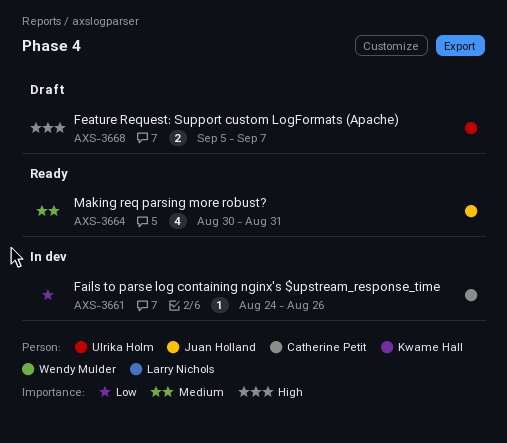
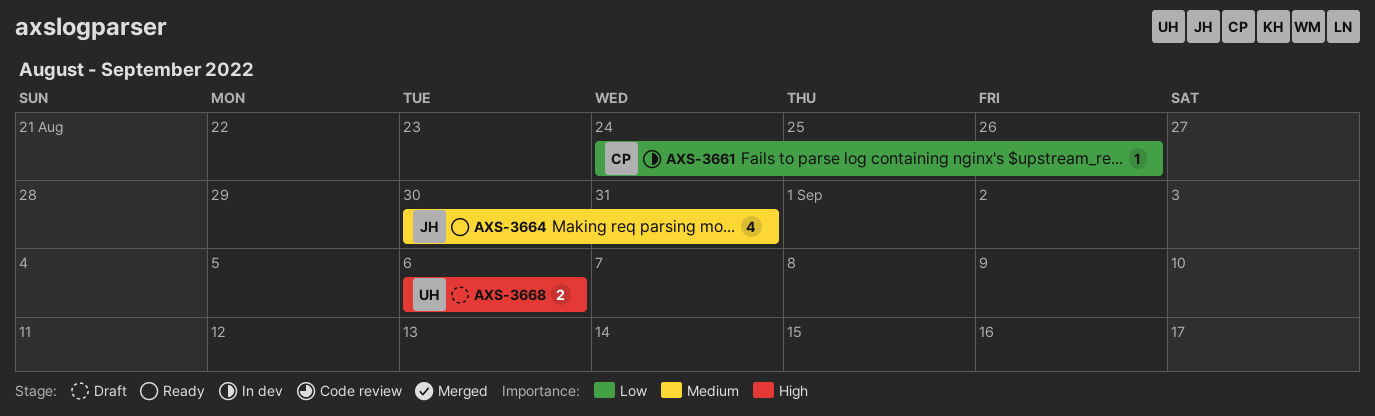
AXS-3668, start: Sep 5 -> Sep 6
AXS-3668, due: Sep 7 -> Sep 6

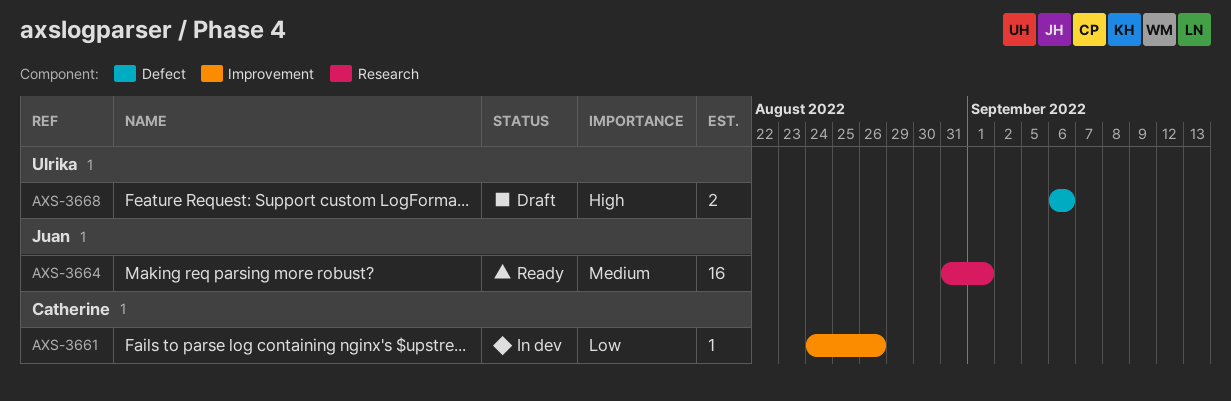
AXS-3664, estimate: 4 -> 16
AXS-3664, start: Aug 30 -> Aug 31
AXS-3664, due: Aug 31 -> Sep 1

